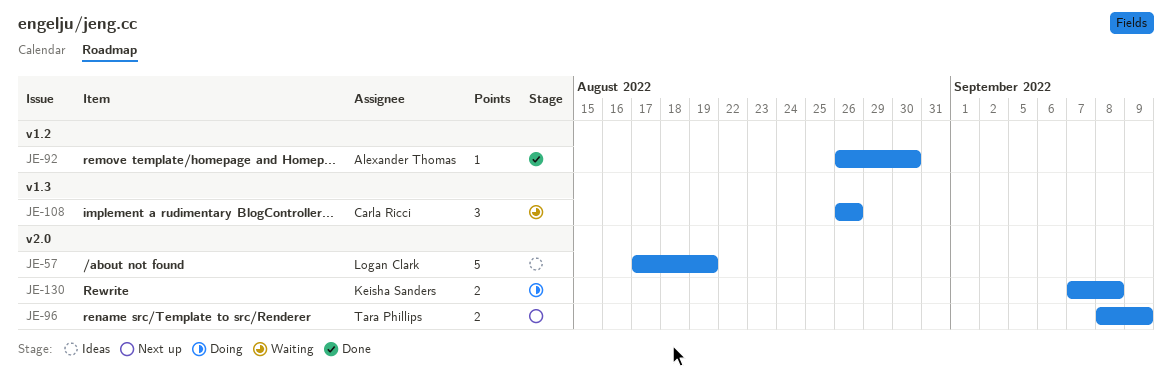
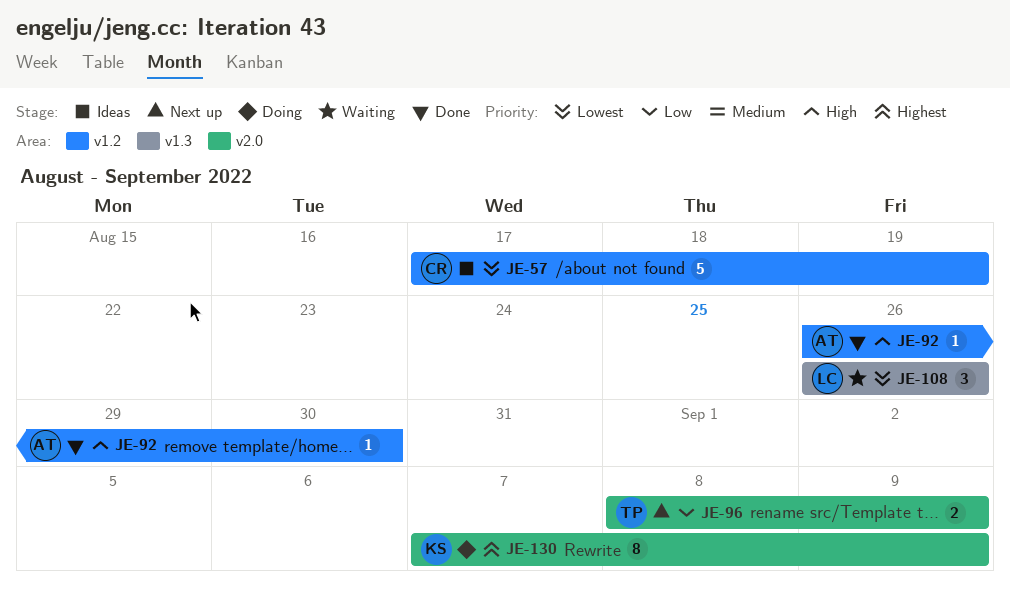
JE-57, owner: Logan Clark -> Carla Ricci
JE-57, label: v2.0 -> v1.2
JE-108, owner: Carla Ricci -> Logan Clark
JE-130, estimate: 2 -> 8
JE-130, due: Sep 8 -> Sep 9

